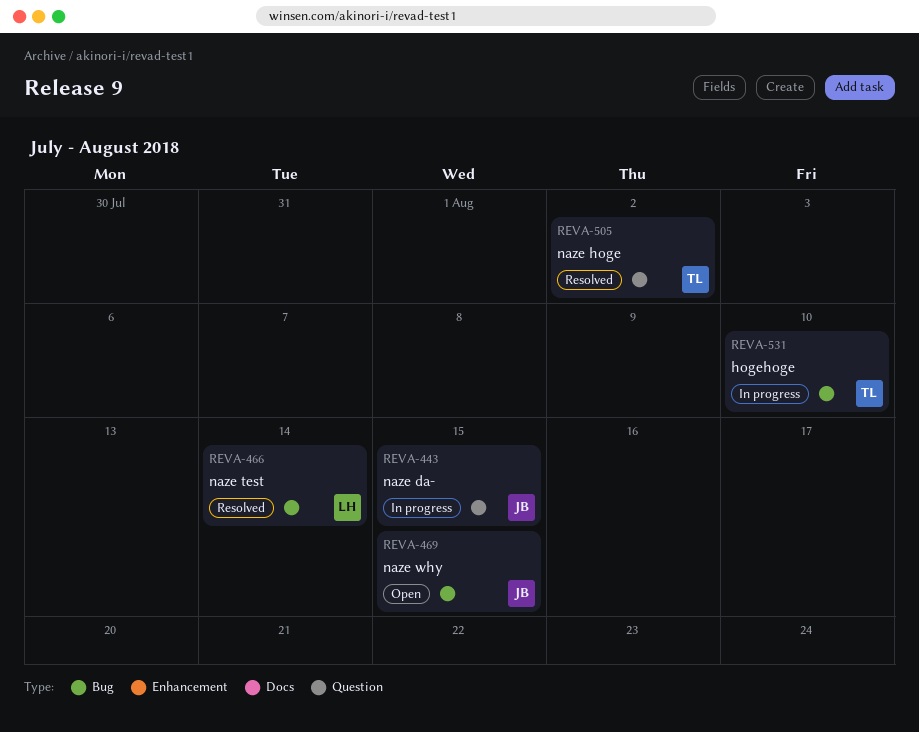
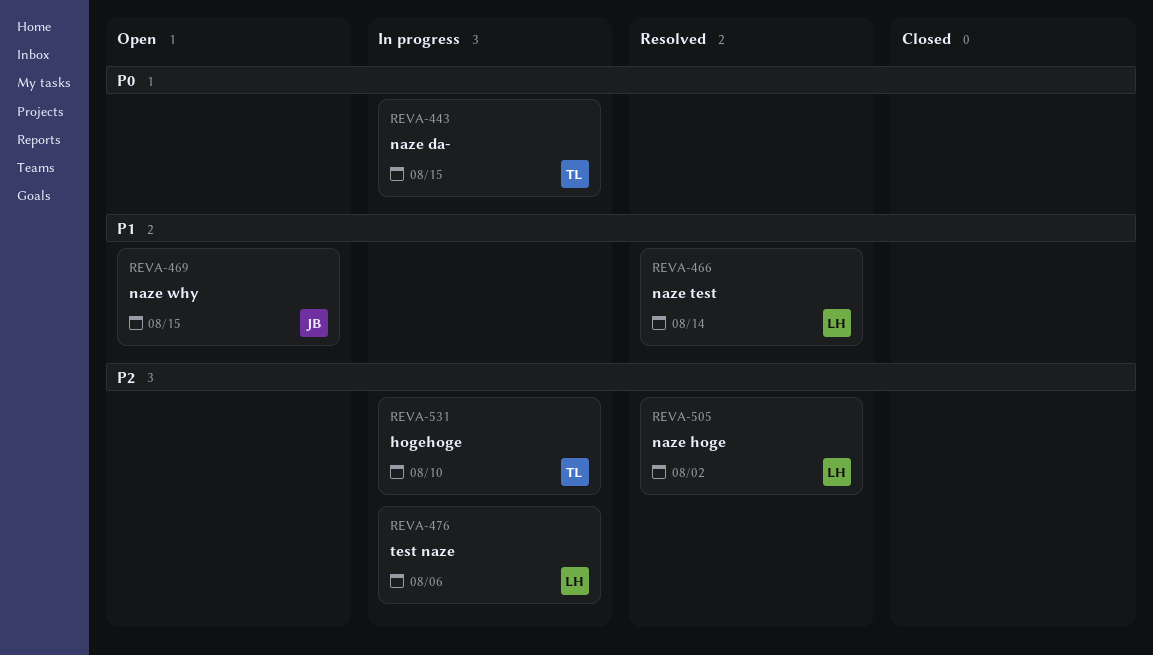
REVA-443, owner: JB -> TL
REVA-476: none -> present
REVA-505, owner: TL -> LH

